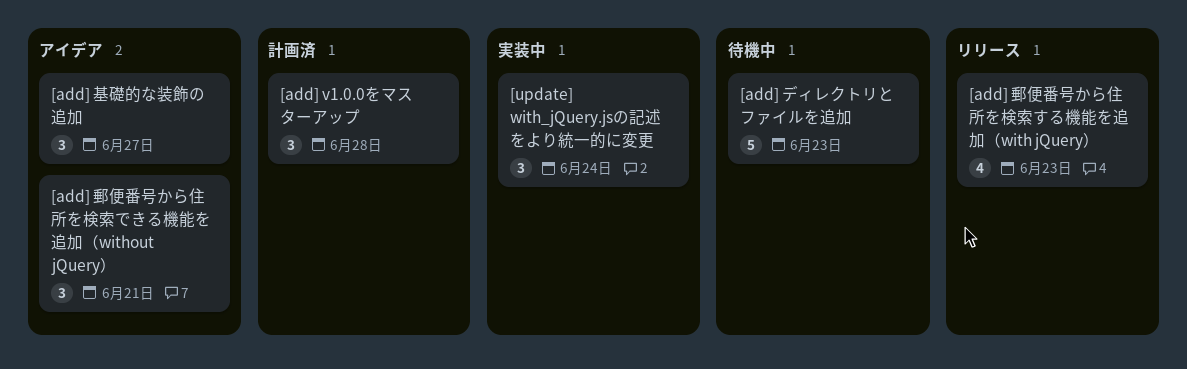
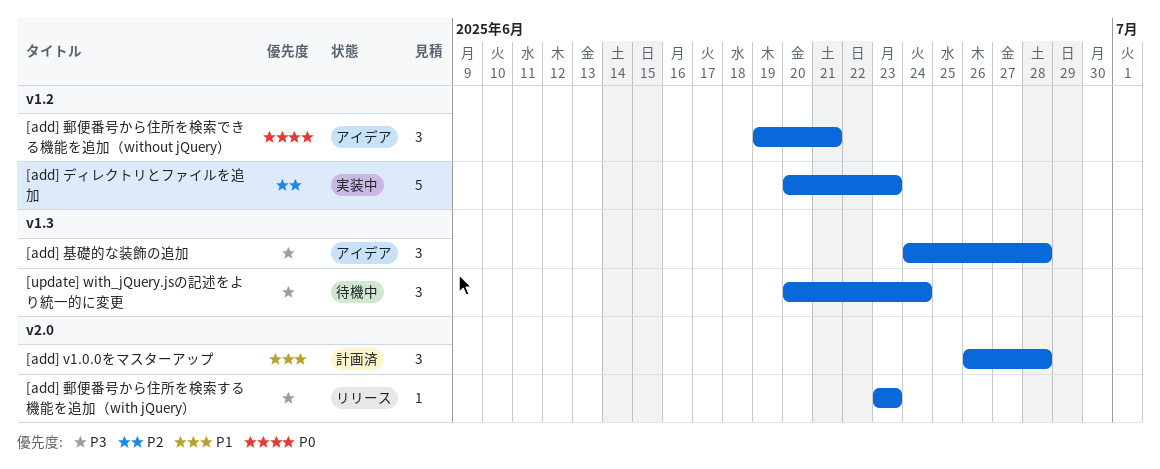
[add] ディレクトリとファイルを追加, status: 待機中 -> 実装中
[add] 基礎的な装飾の追加, due: Jun 27 -> Jun 28
[add] 郵便番号から住所を検索する機能を追加（with jQuery）, estimate: 4 -> 1
[update] with_jQuery.jsの記述をより統一的に変更, status: 実装中 -> 待機中

